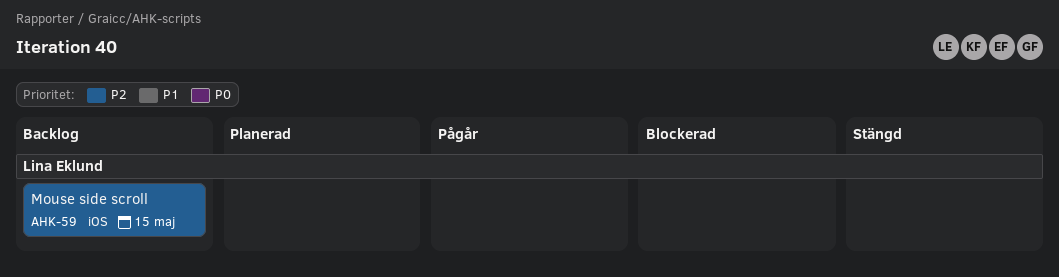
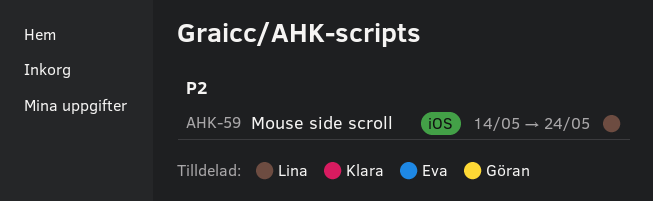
AHK-59, due: May 15 -> May 24

